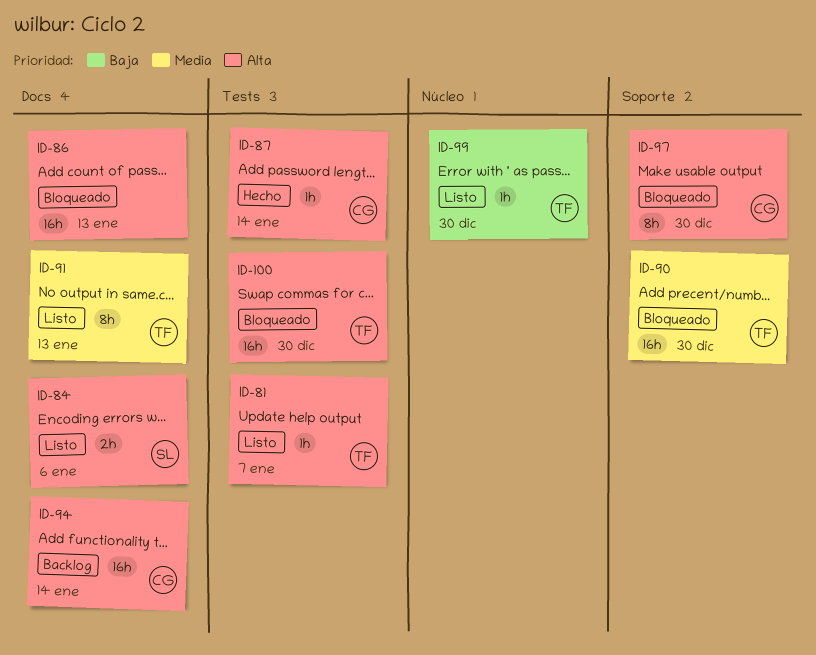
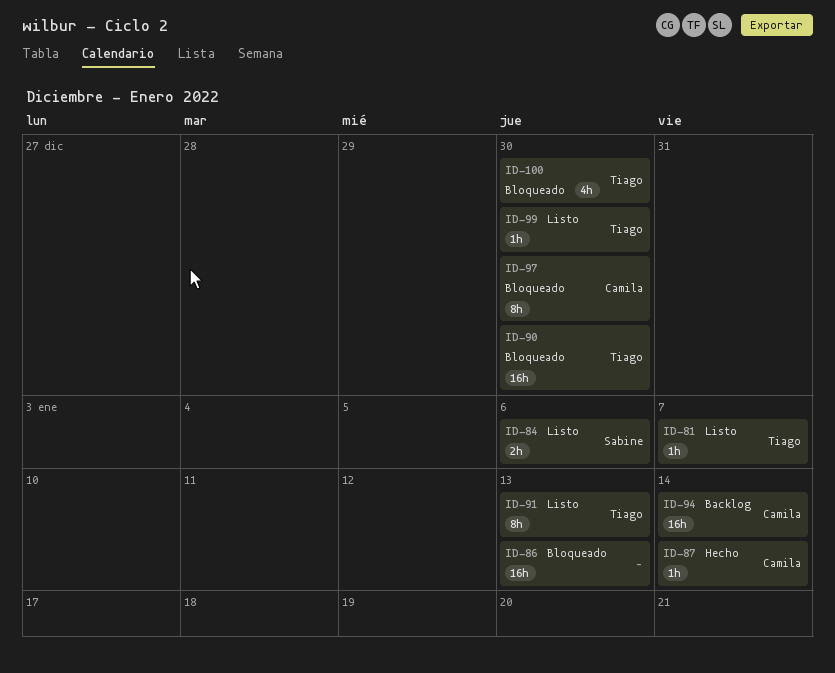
ID-100, estimate: 16h -> 4h

